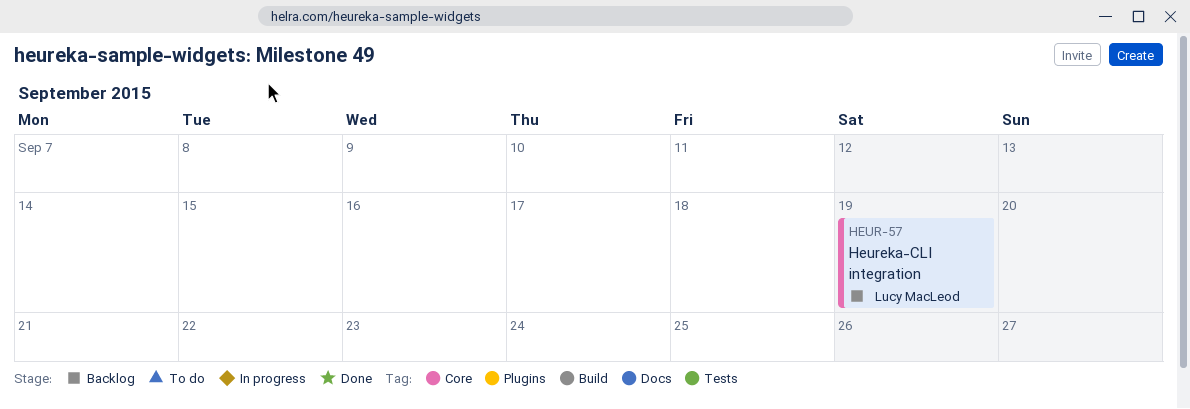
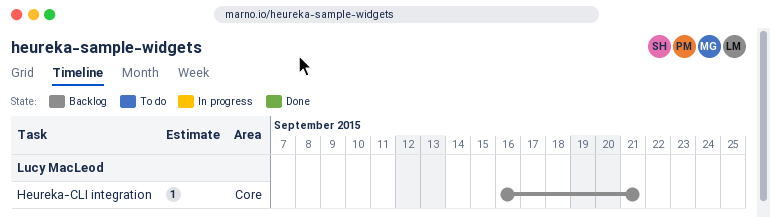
Heureka-CLI integration, due: Sep 19 -> Sep 21

